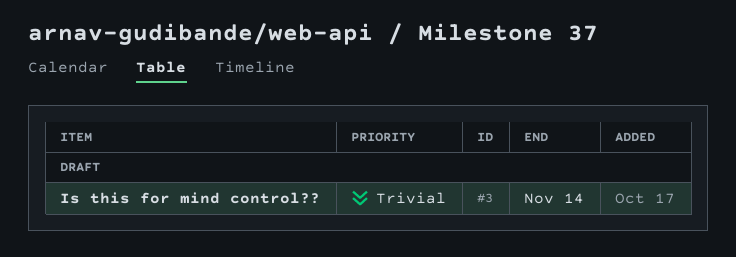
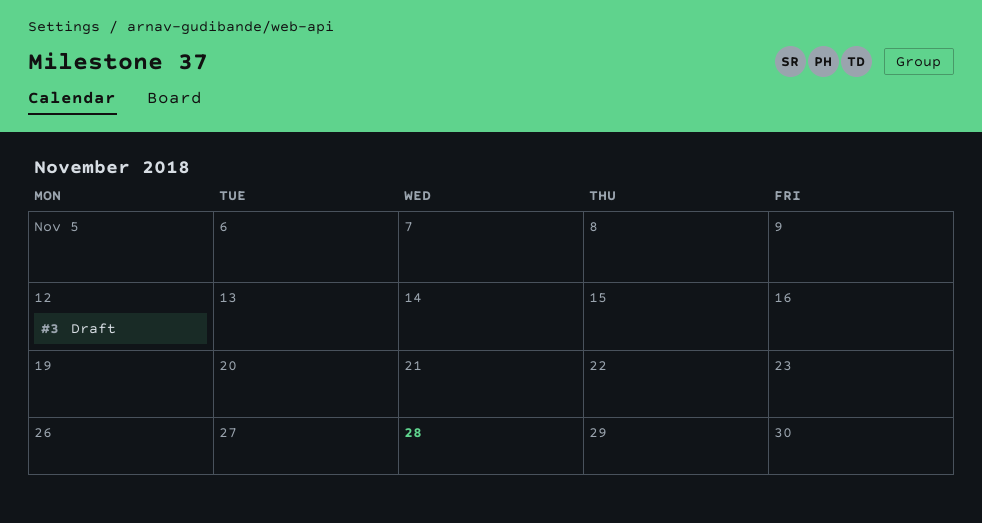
#3, due: Nov 14 -> Nov 12

